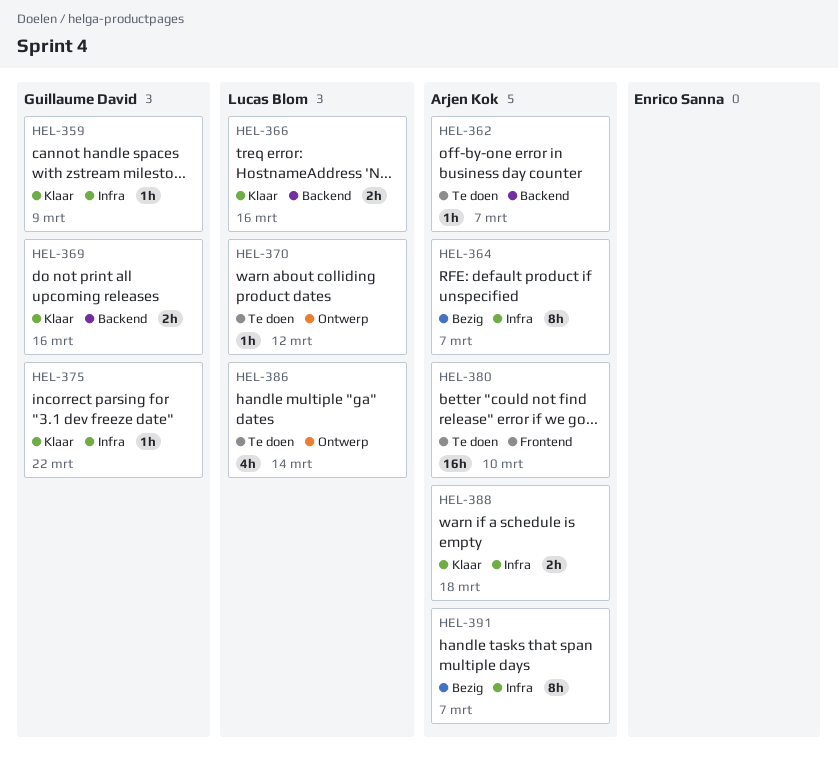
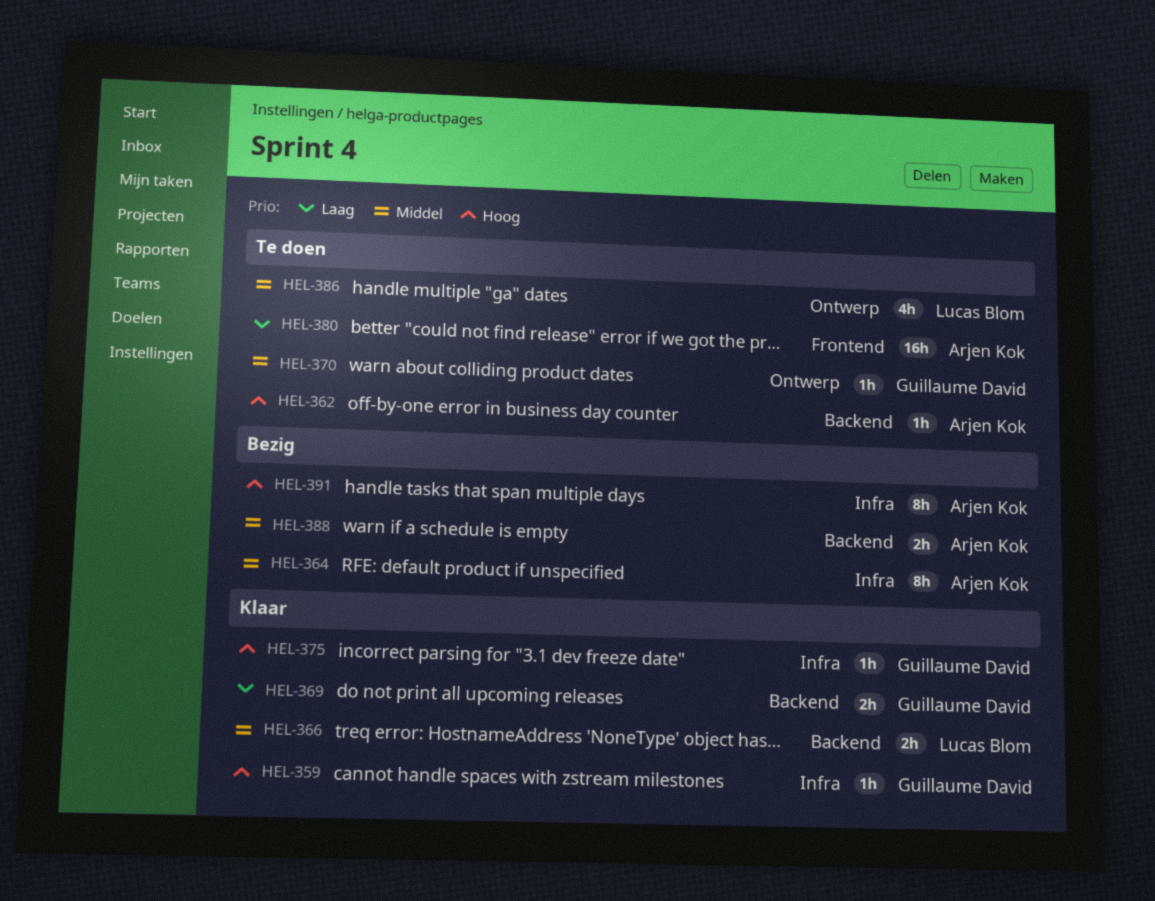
HEL-370, owner: Lucas Blom -> Guillaume David
HEL-388, status: Klaar -> Bezig
HEL-388, label: Infra -> Backend

